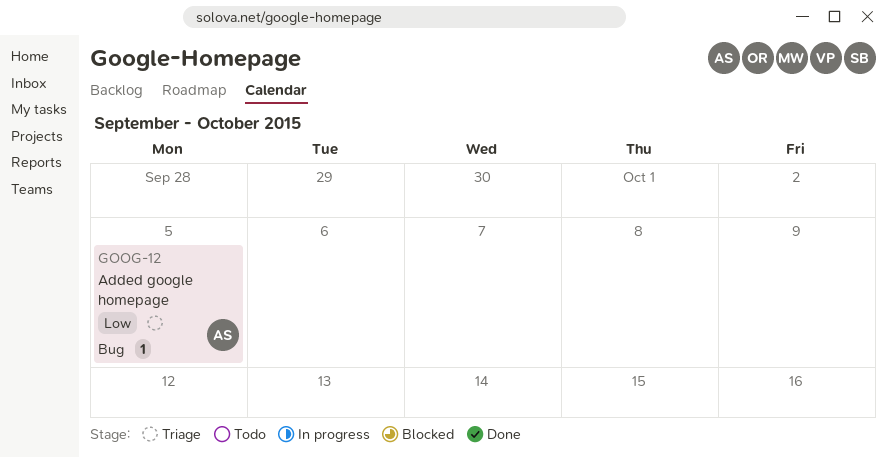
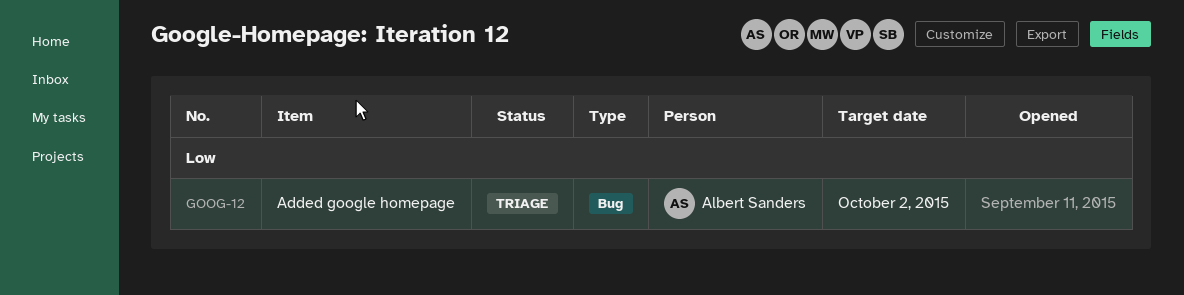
GOOG-12, due: Oct 5 -> Oct 2

